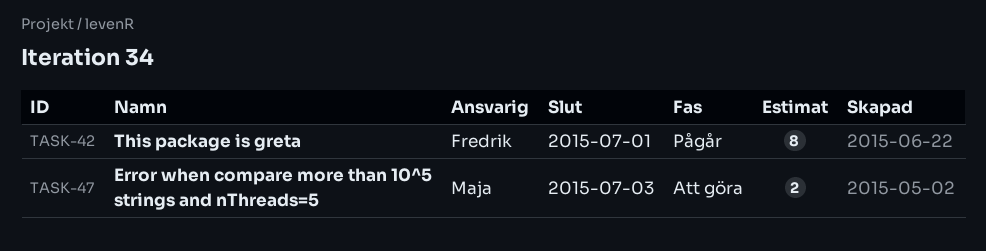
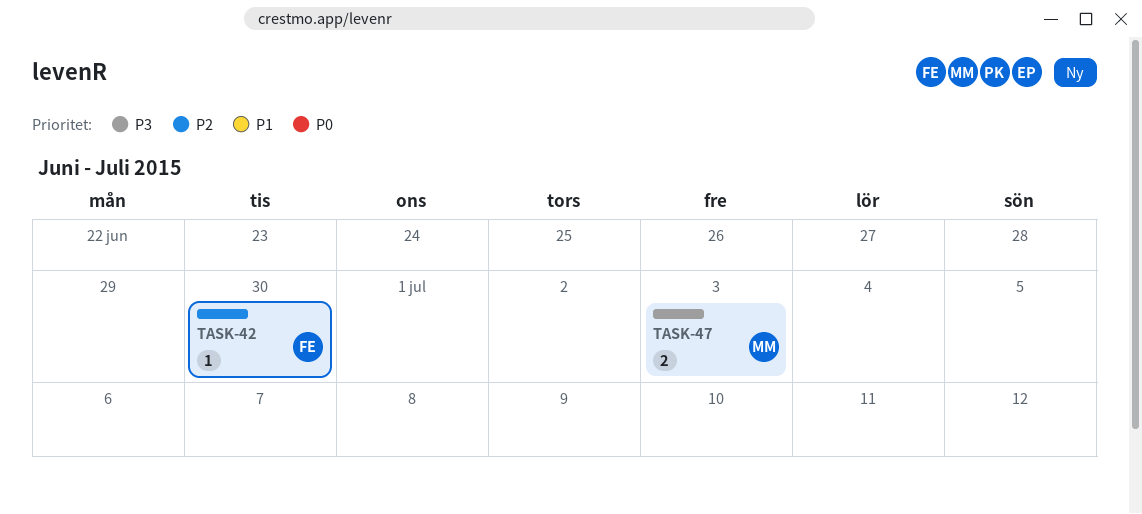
TASK-42, estimate: 8 -> 1
TASK-42, due: Jul 1 -> Jun 30

